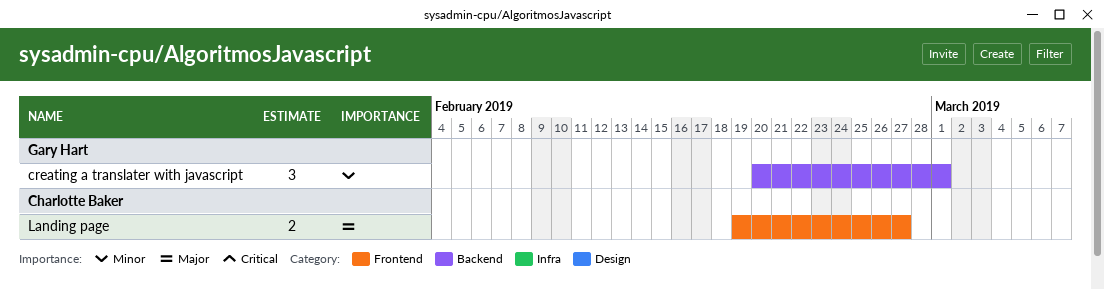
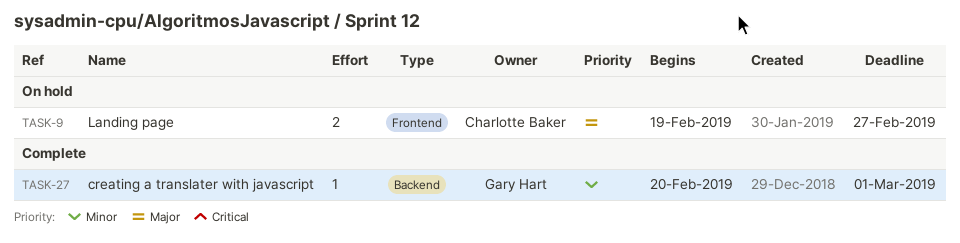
creating a translater with javascript, estimate: 3 -> 1

